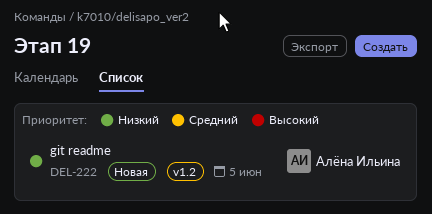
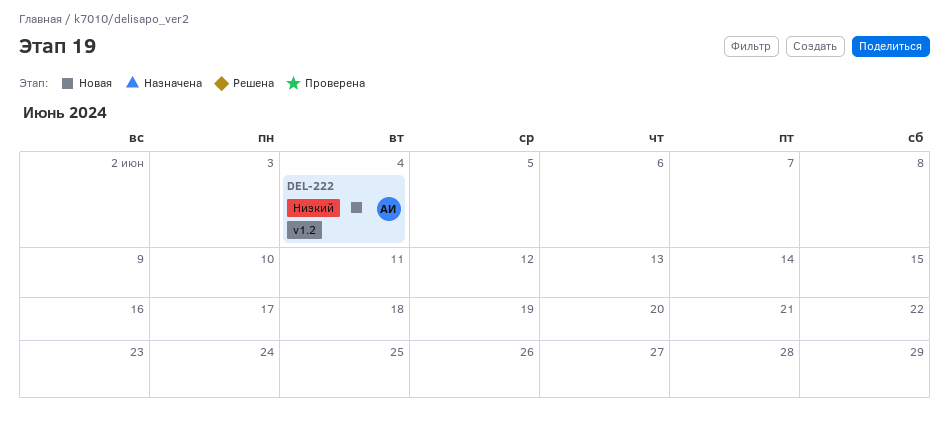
DEL-222, due: Jun 5 -> Jun 4

